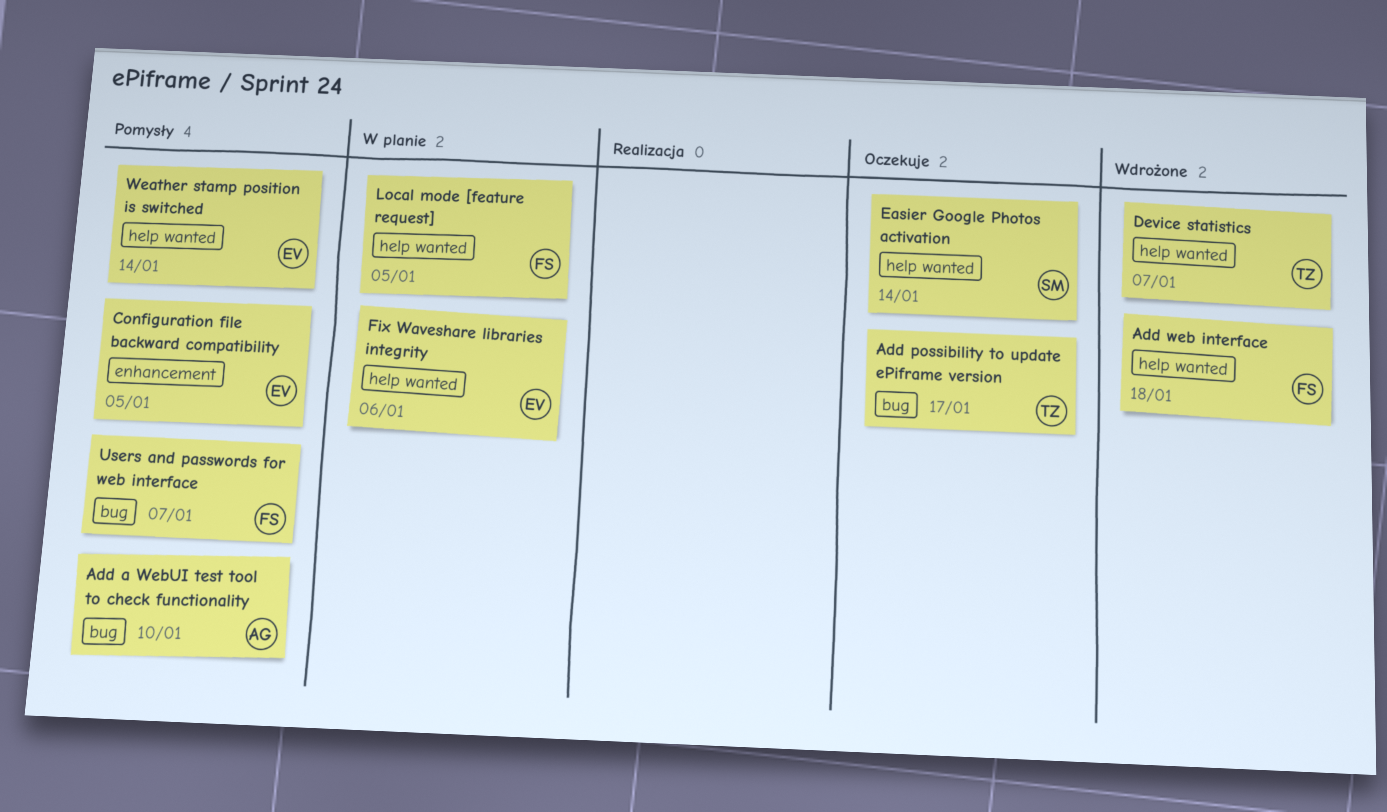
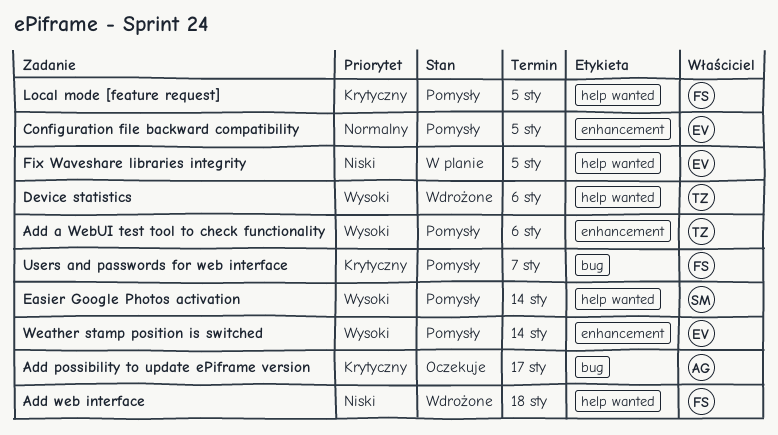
Add a WebUI test tool to check functionality, owner: AG -> TZ
Add a WebUI test tool to check functionality, label: bug -> enhancement
Add a WebUI test tool to check functionality, due: Jan 10 -> Jan 6
Add possibility to update ePiframe version, owner: TZ -> AG
Device statistics, due: Jan 7 -> Jan 6
Easier Google Photos activation, status: Oczekuje -> Pomysły
Fix Waveshare libraries integrity, due: Jan 6 -> Jan 5
Local mode [feature request], status: W planie -> Pomysły
Weather stamp position is switched, label: help wanted -> enhancement

